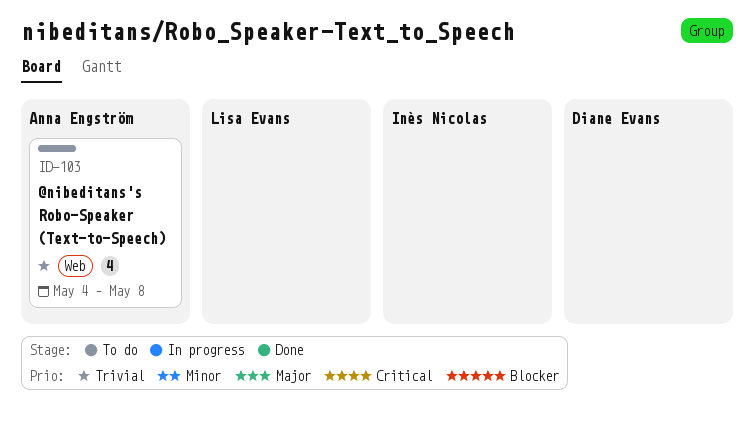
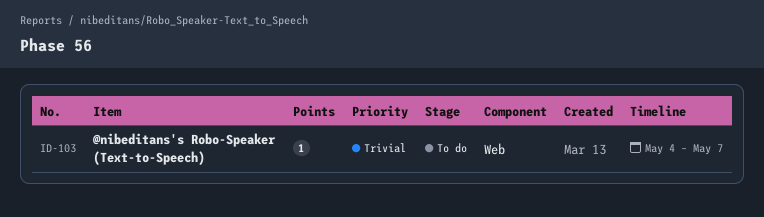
ID-103, estimate: 4 -> 1
ID-103, due: May 8 -> May 7

